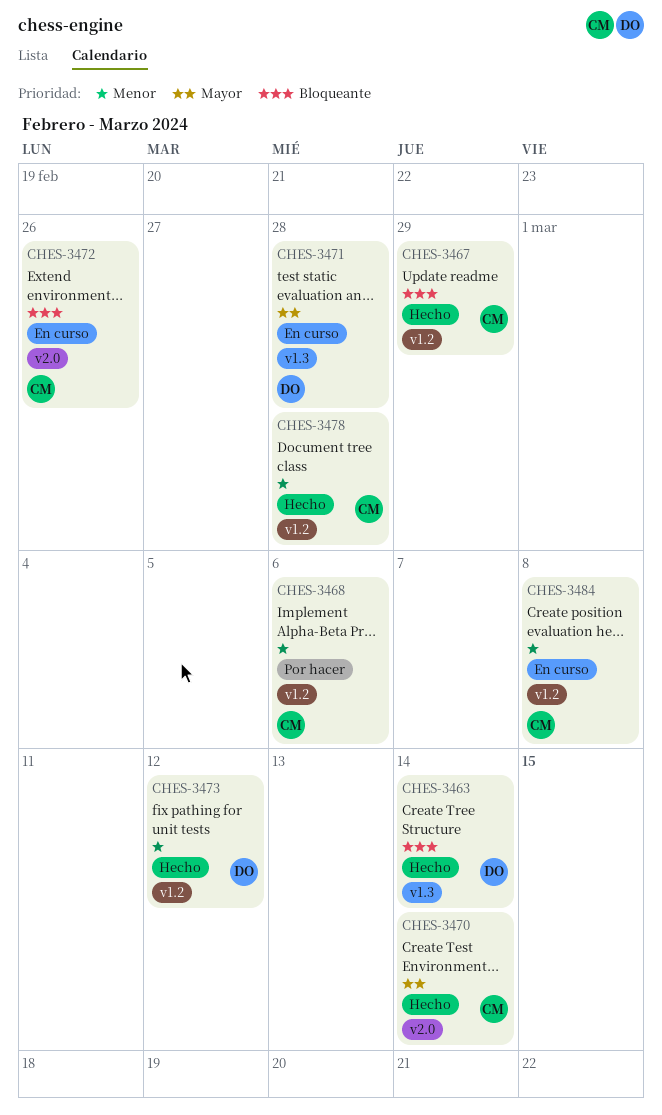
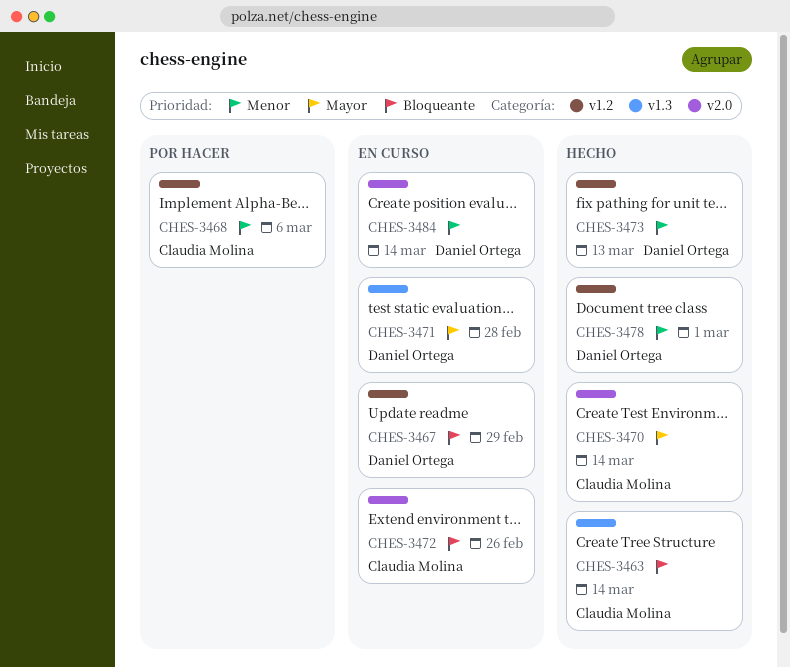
CHES-3463, owner: Daniel Ortega -> Claudia Molina
CHES-3467, status: Hecho -> En curso
CHES-3467, owner: Claudia Molina -> Daniel Ortega
CHES-3473, due: Mar 12 -> Mar 13
CHES-3478, owner: Claudia Molina -> Daniel Ortega
CHES-3478, due: Feb 28 -> Mar 1
CHES-3484, owner: Claudia Molina -> Daniel Ortega
CHES-3484, label: v1.2 -> v2.0
CHES-3484, due: Mar 8 -> Mar 14

